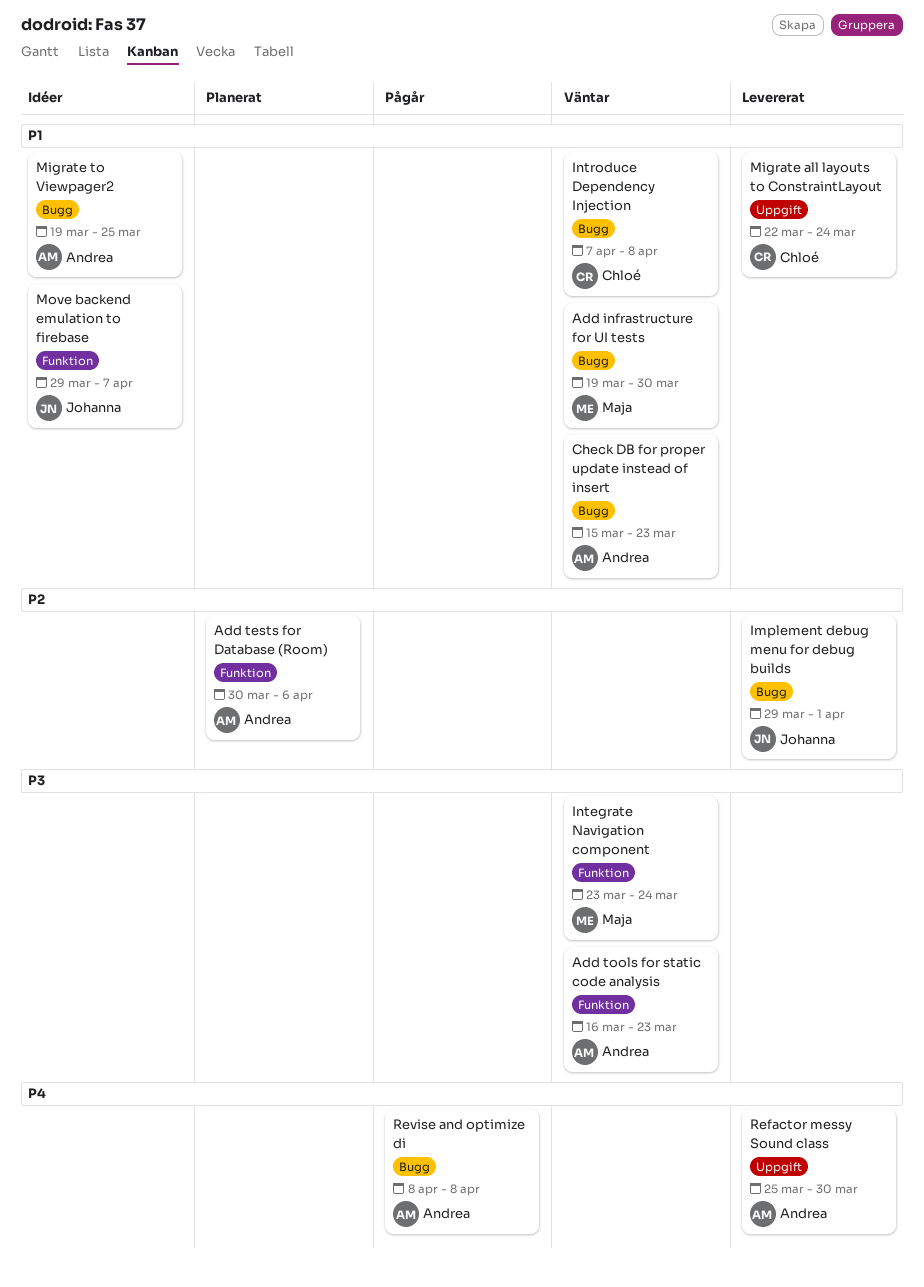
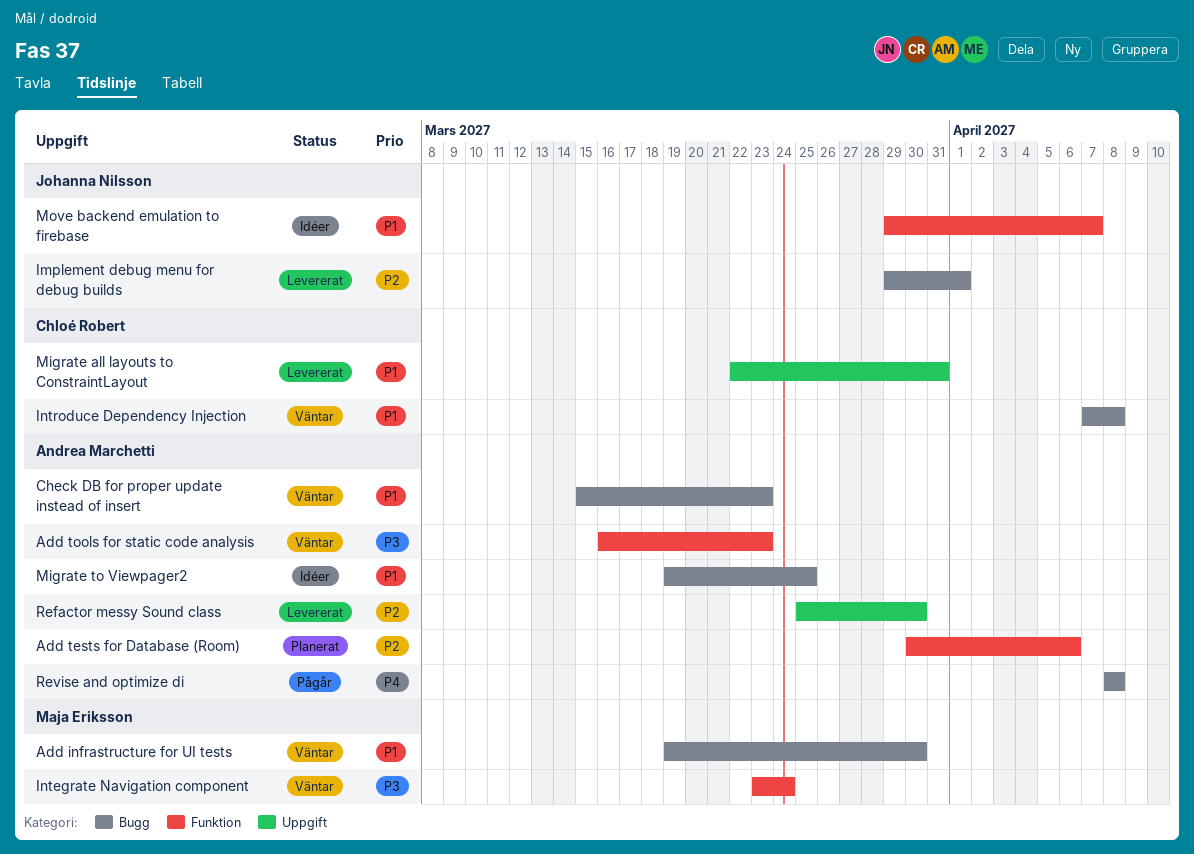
Migrate all layouts to ConstraintLayout, due: Mar 24 -> Mar 31
Refactor messy Sound class, priority: P4 -> P2

